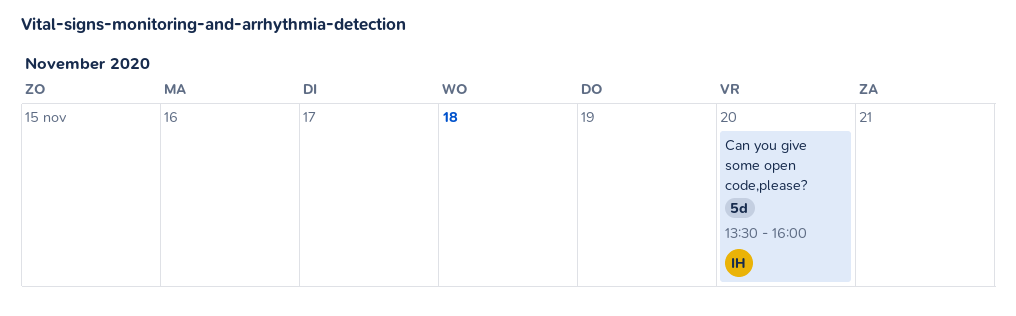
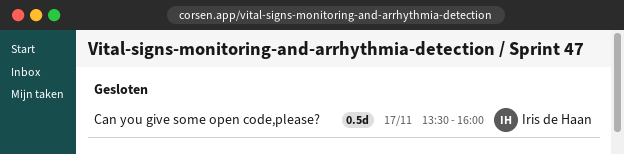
Can you give some open code,please?, estimate: 5d -> 0.5d
Can you give some open code,please?, day: Nov 20 -> Nov 17

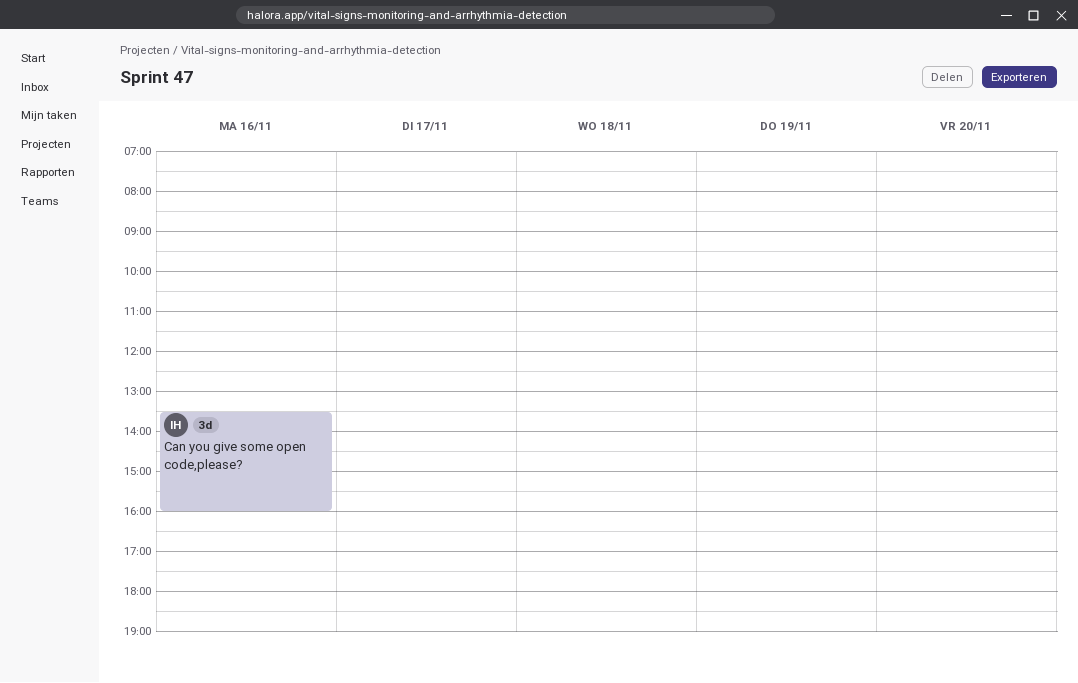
Can you give some open code,please?, estimate: 0.5d -> 3d
Can you give some open code,please?, day: Nov 17 -> Nov 16

